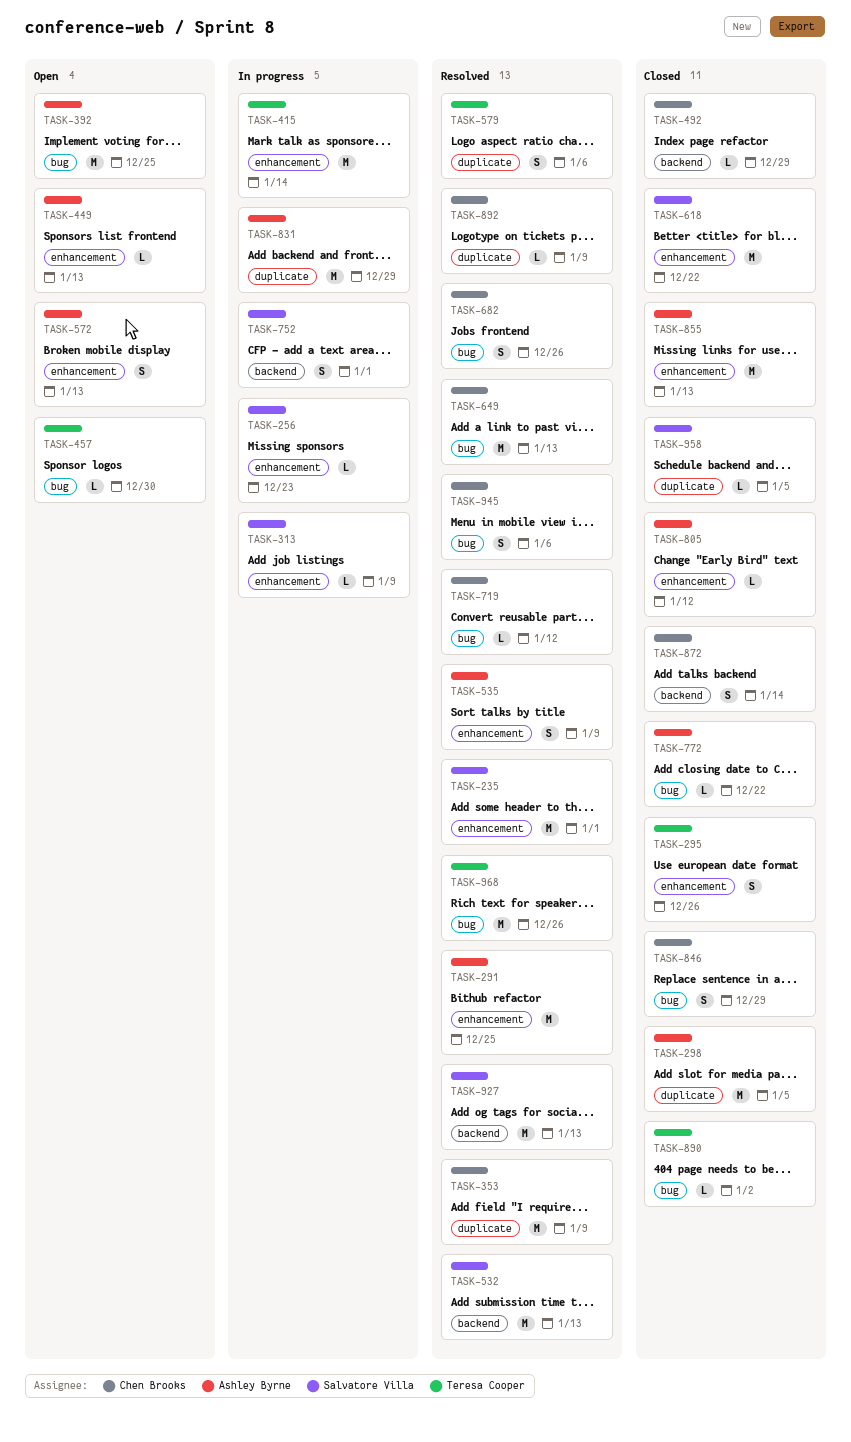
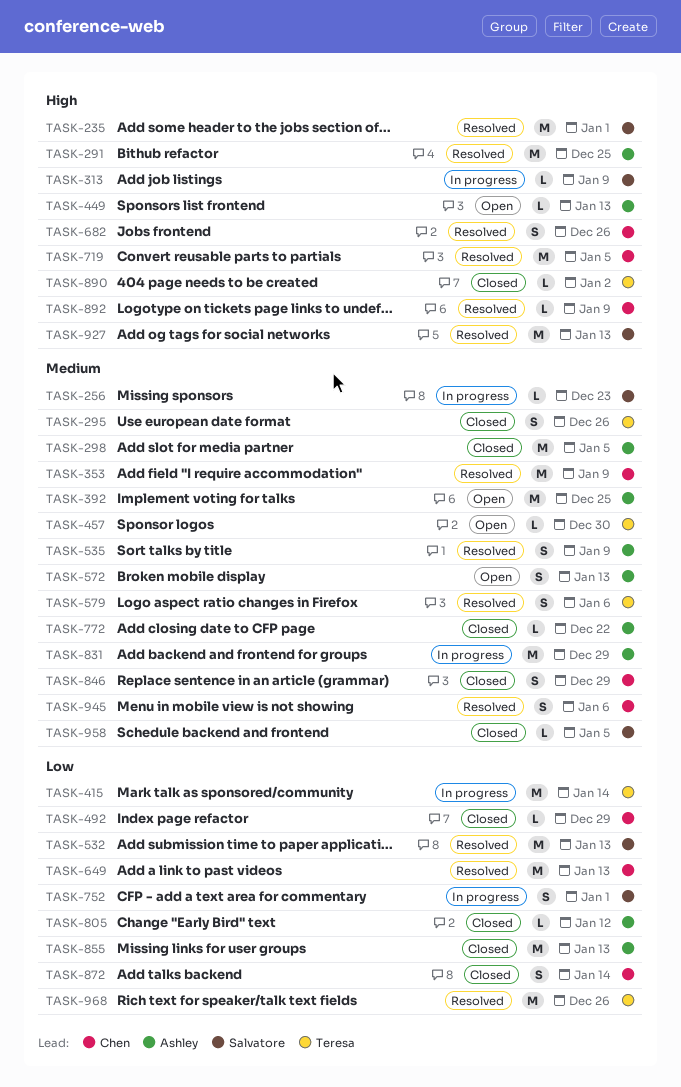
TASK-618: present -> none
TASK-719, estimate: L -> M
TASK-719, due: Jan 12 -> Jan 5

